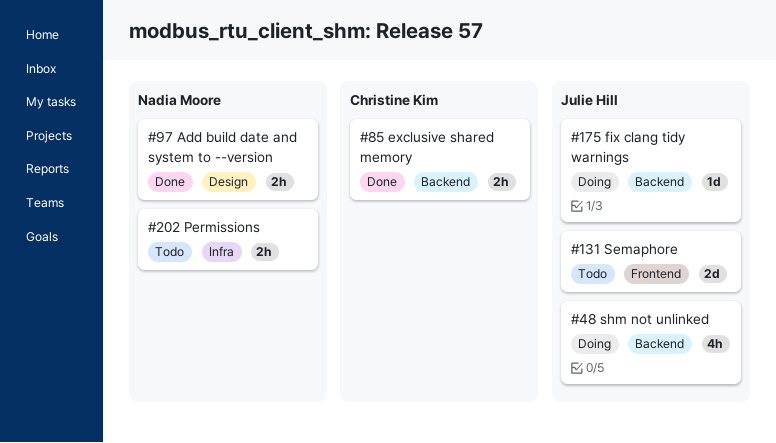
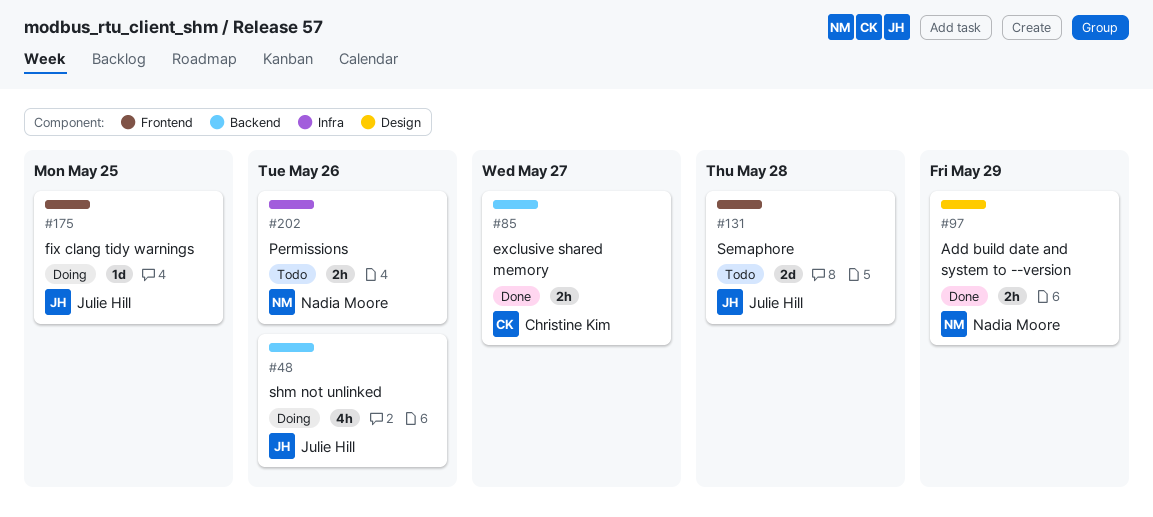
#175, label: Backend -> Frontend

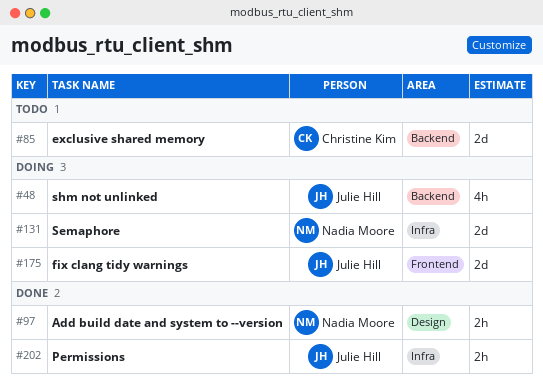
#85, status: Done -> Todo
#85, estimate: 2h -> 2d
#131, status: Todo -> Doing
#131, owner: Julie Hill -> Nadia Moore
#131, label: Frontend -> Infra
#175, estimate: 1d -> 2d
#202, status: Todo -> Done
#202, owner: Nadia Moore -> Julie Hill

